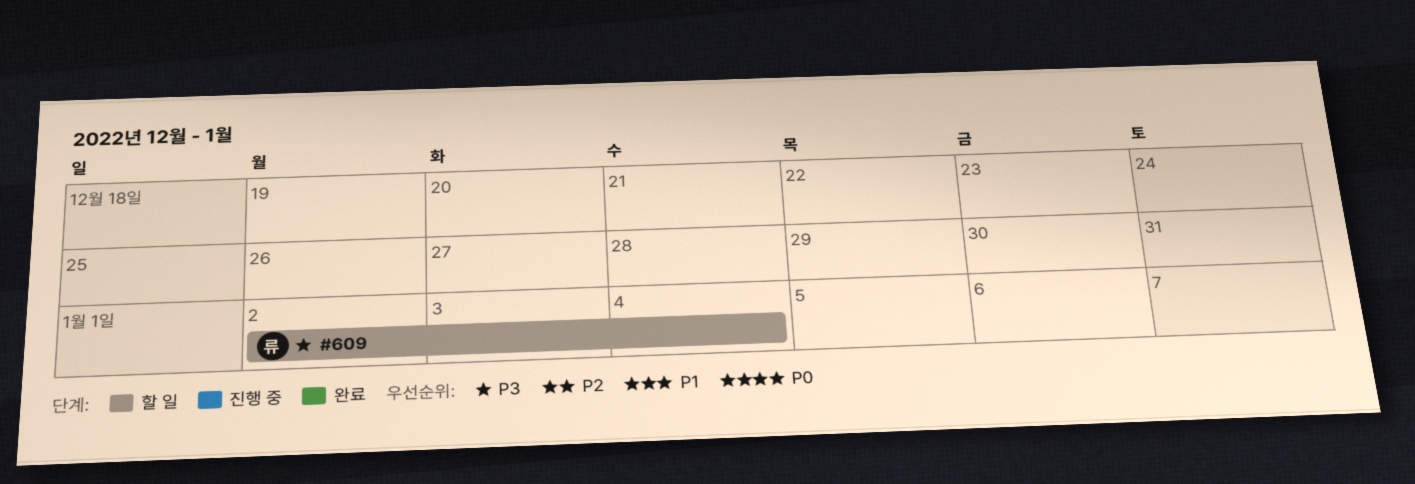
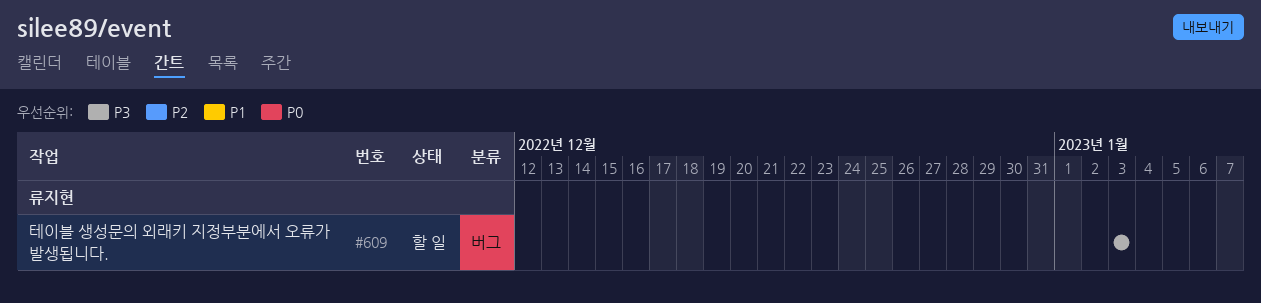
#609, start: Jan 2 -> Jan 3
#609, due: Jan 4 -> Jan 3

